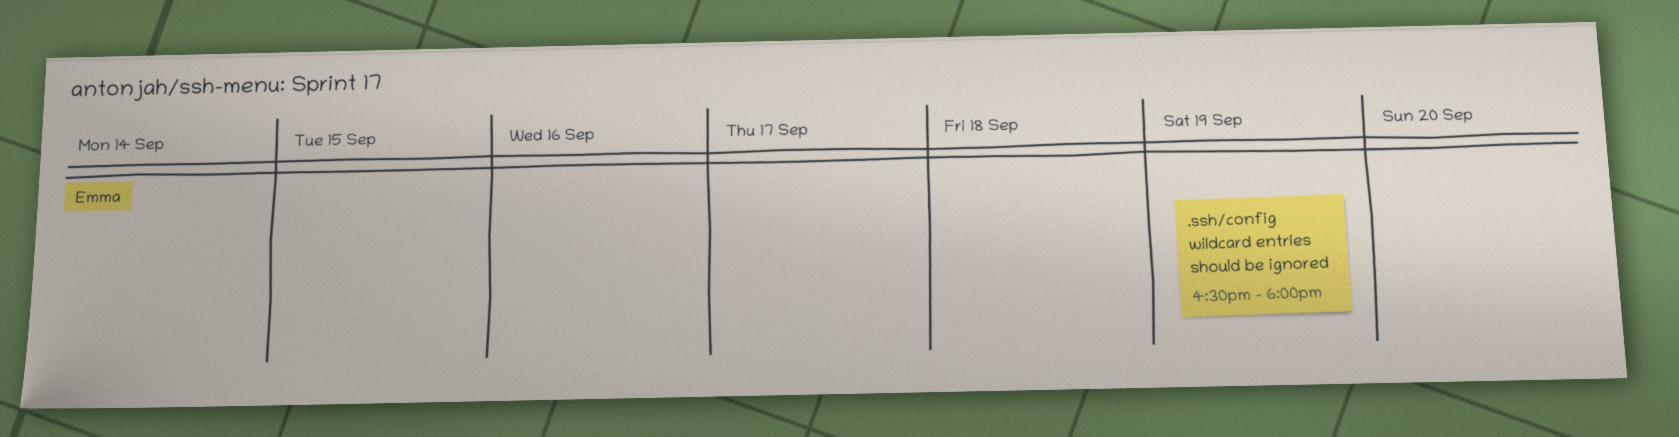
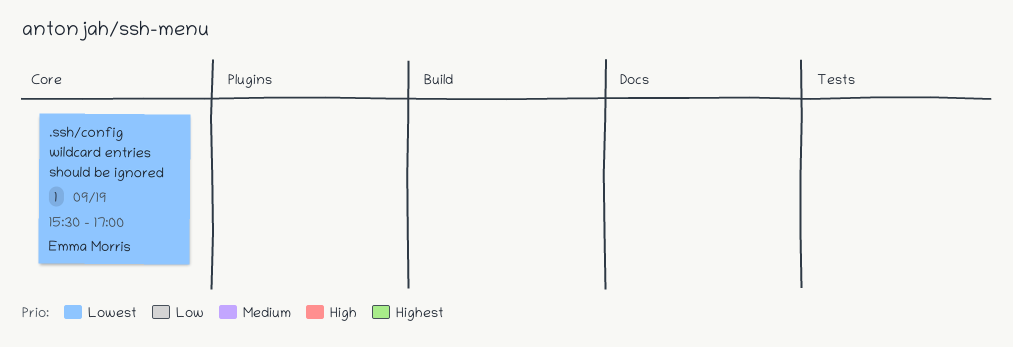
.ssh/config wildcard entries should be ignored, begins: 16:30 -> 15:30
.ssh/config wildcard entries should be ignored, ends: 18:00 -> 17:00

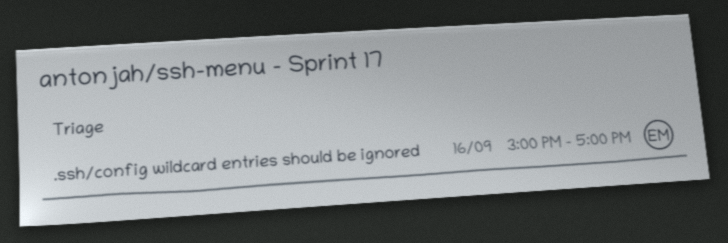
.ssh/config wildcard entries should be ignored, day: Sep 19 -> Sep 16
.ssh/config wildcard entries should be ignored, begins: 15:30 -> 15:00

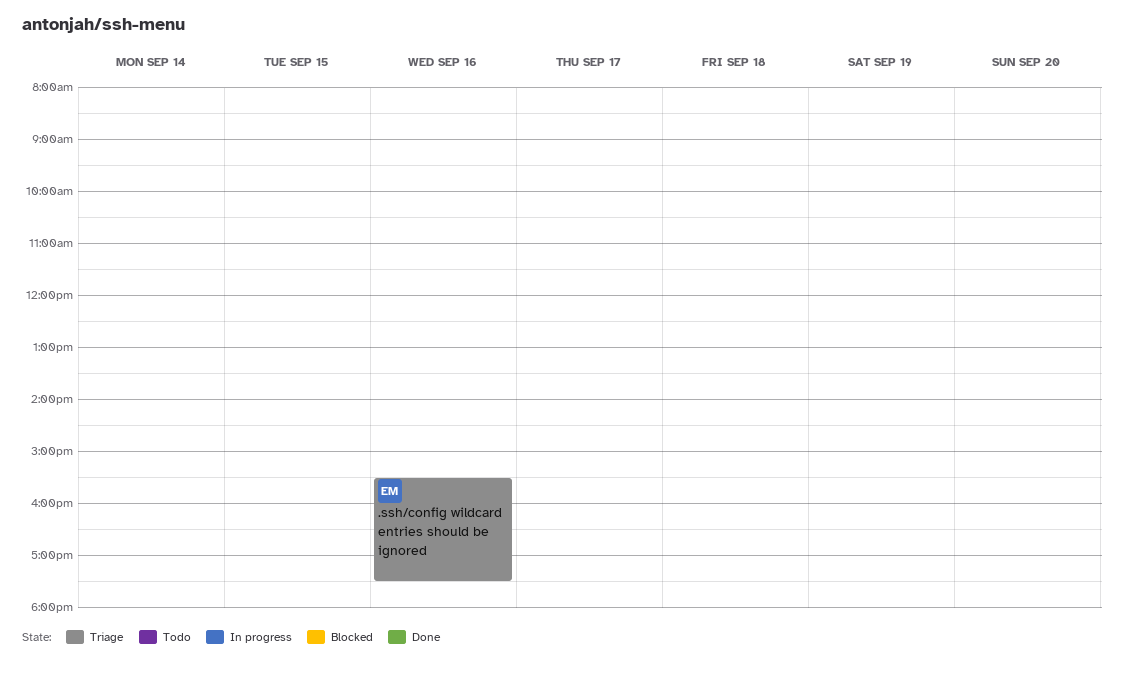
.ssh/config wildcard entries should be ignored, begins: 15:00 -> 15:30
.ssh/config wildcard entries should be ignored, ends: 17:00 -> 17:30

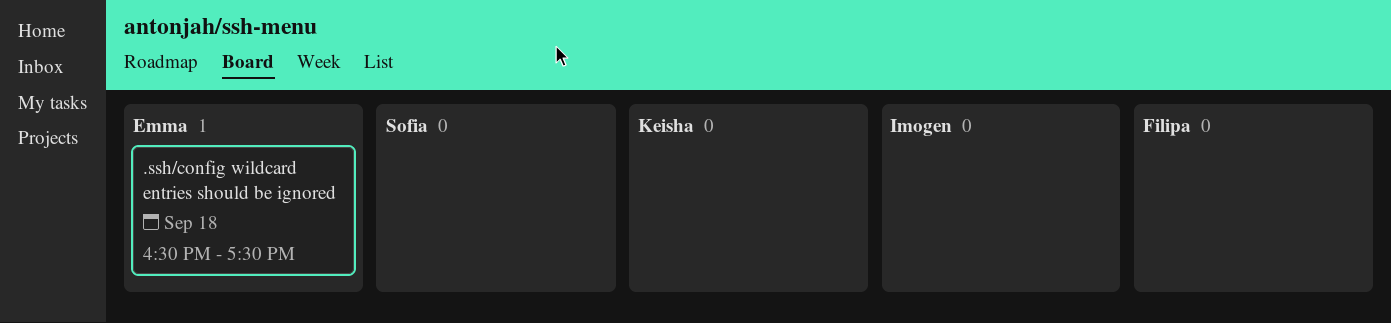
.ssh/config wildcard entries should be ignored, day: Sep 16 -> Sep 18
.ssh/config wildcard entries should be ignored, begins: 15:30 -> 16:30

